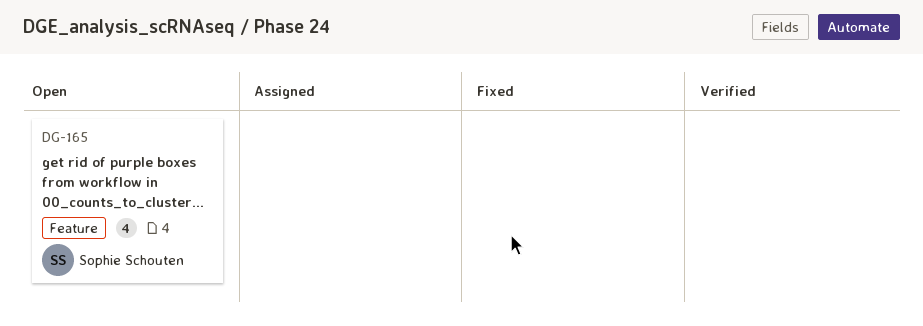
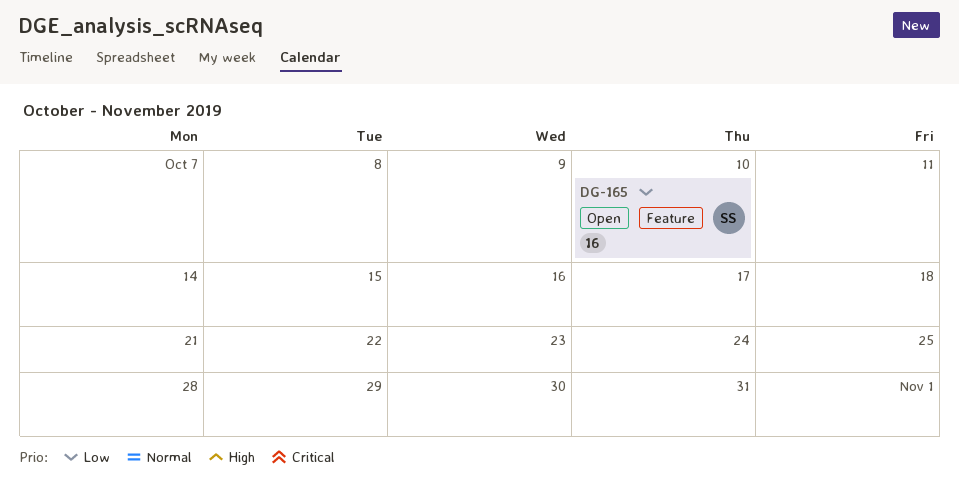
DG-165, estimate: 4 -> 16

